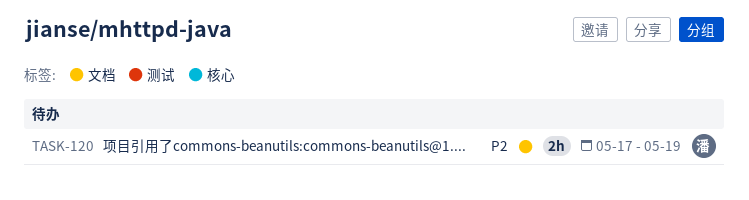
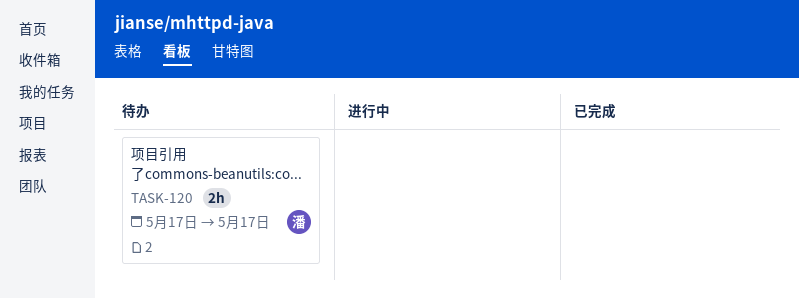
TASK-120, due: May 19 -> May 17

